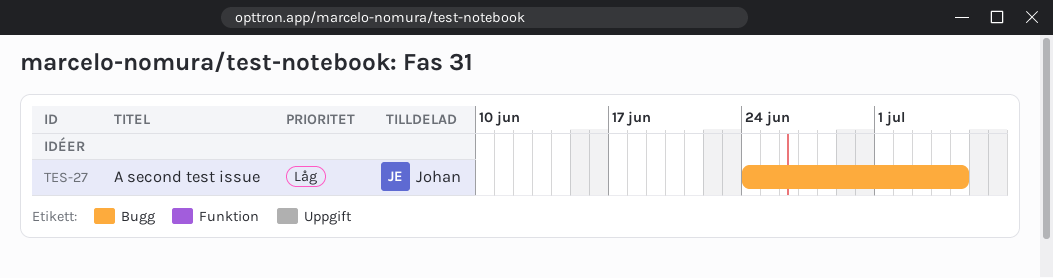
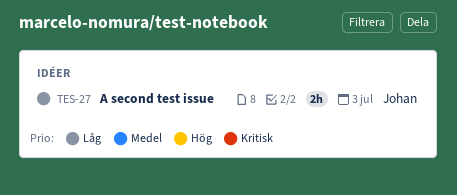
TES-27, due: Jul 5 -> Jul 3

